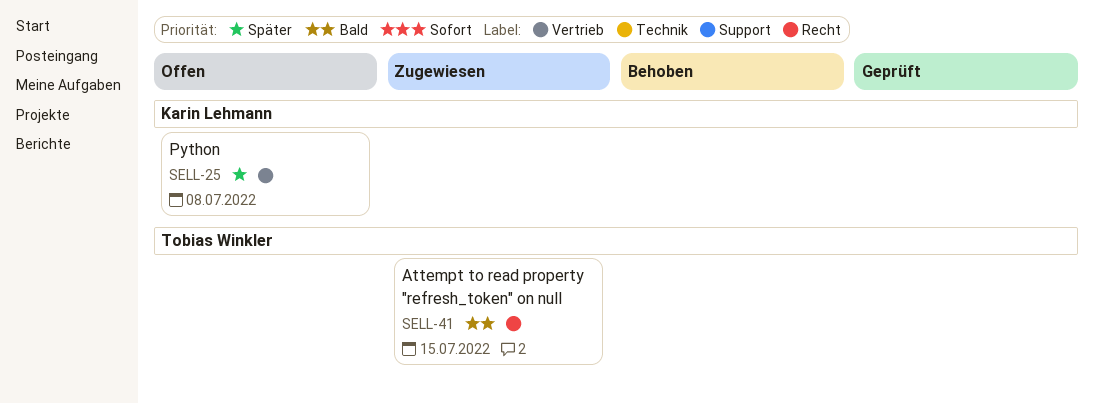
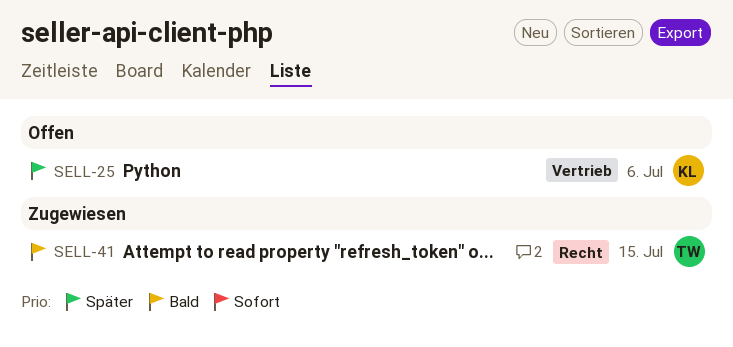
SELL-25, due: Jul 8 -> Jul 6

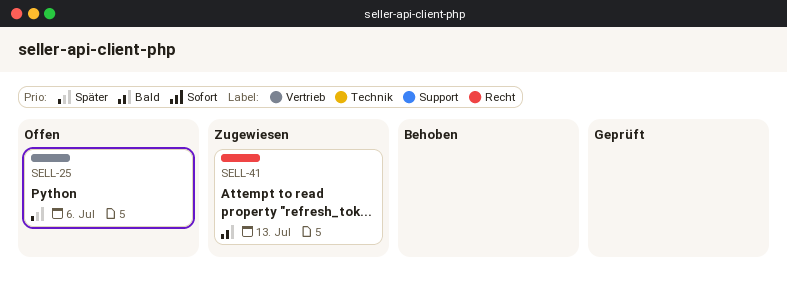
SELL-41, due: Jul 15 -> Jul 13

